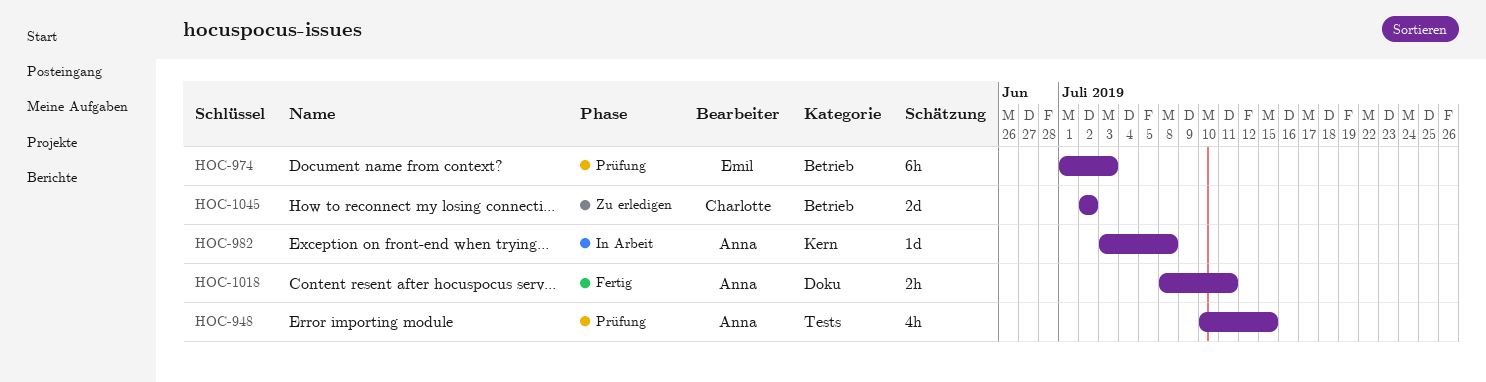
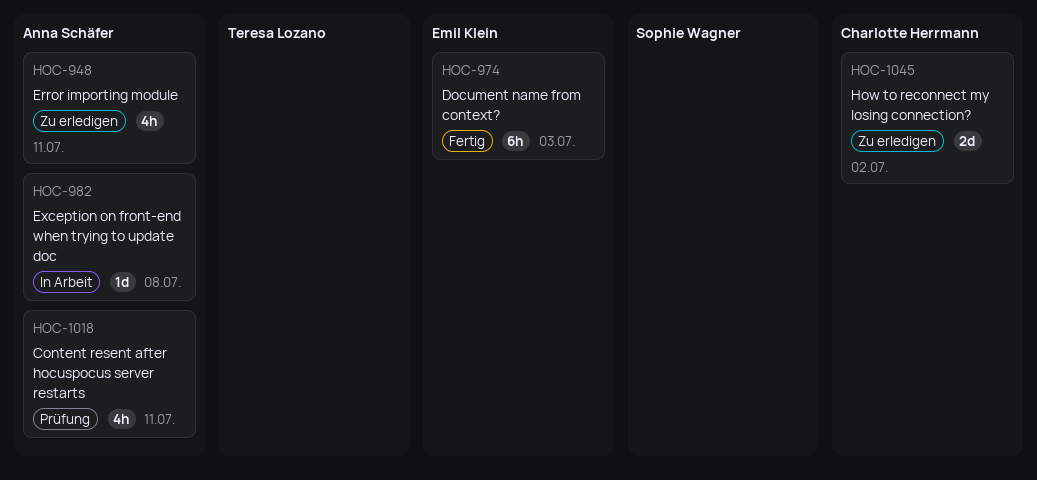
HOC-948, status: Prüfung -> Zu erledigen
HOC-948, due: Jul 15 -> Jul 11
HOC-974, status: Prüfung -> Fertig
HOC-1018, status: Fertig -> Prüfung
HOC-1018, estimate: 2h -> 4h

